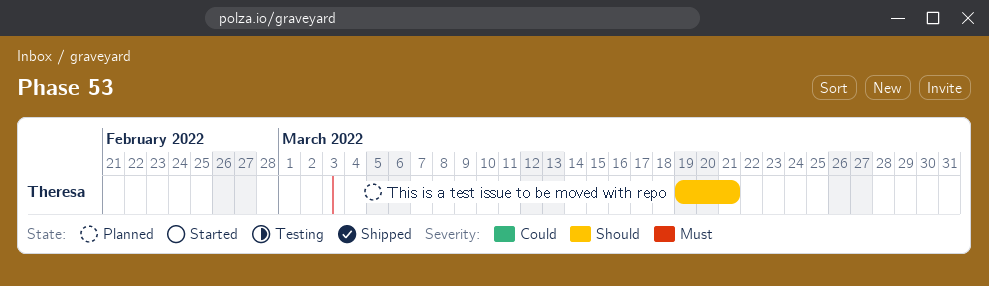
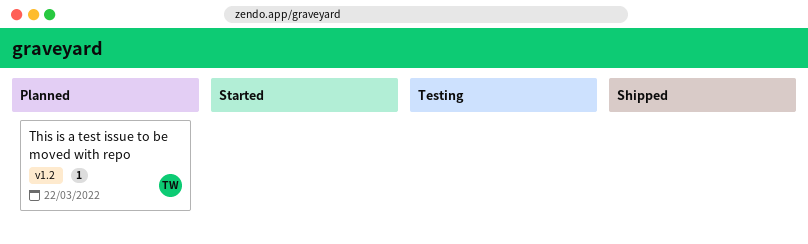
This is a test issue to be moved with repo, due: Mar 21 -> Mar 22

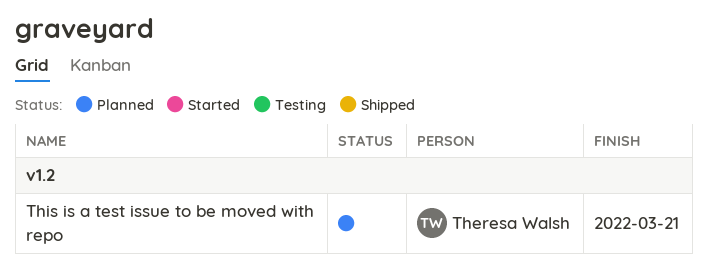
This is a test issue to be moved with repo, due: Mar 22 -> Mar 21

